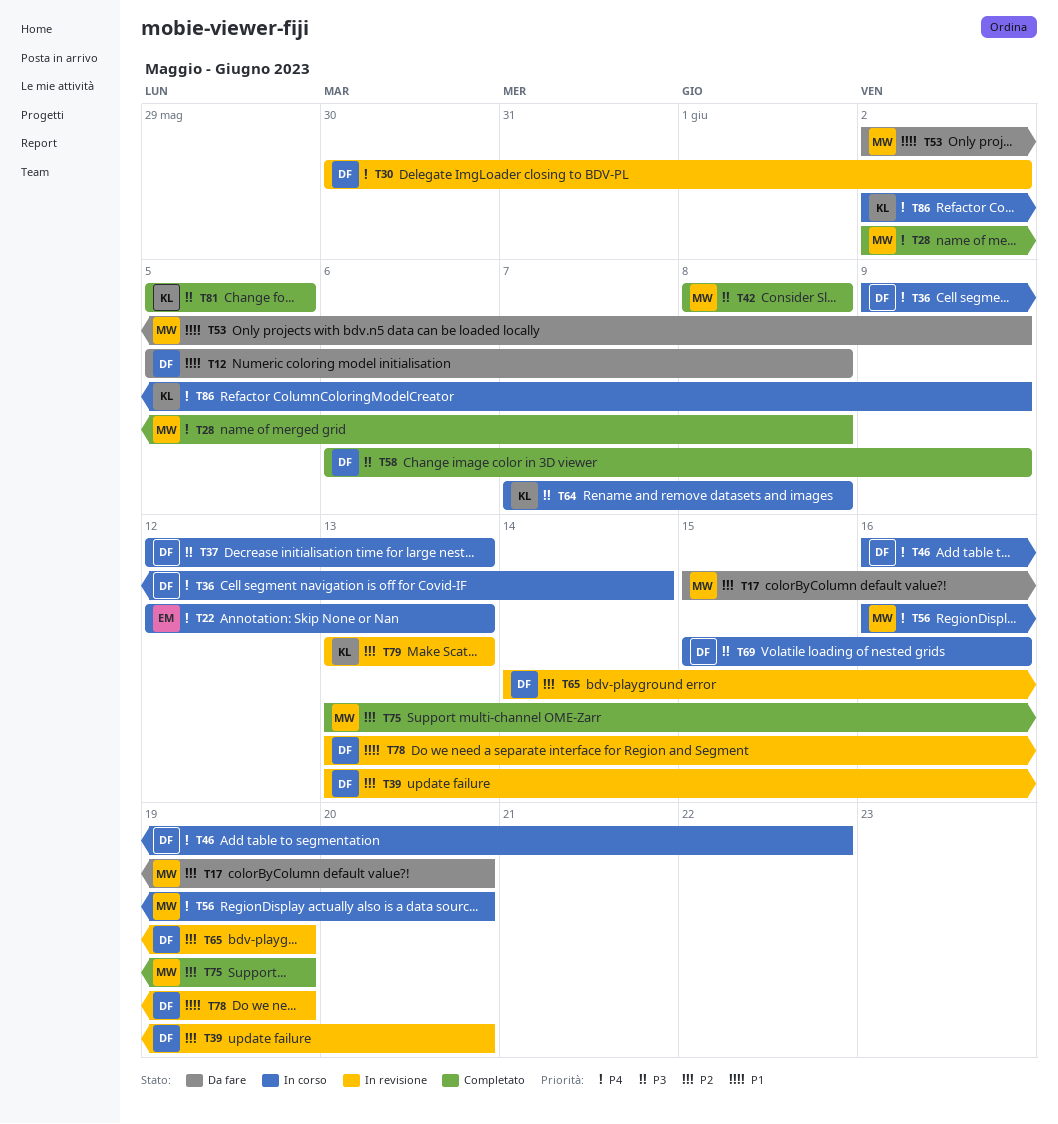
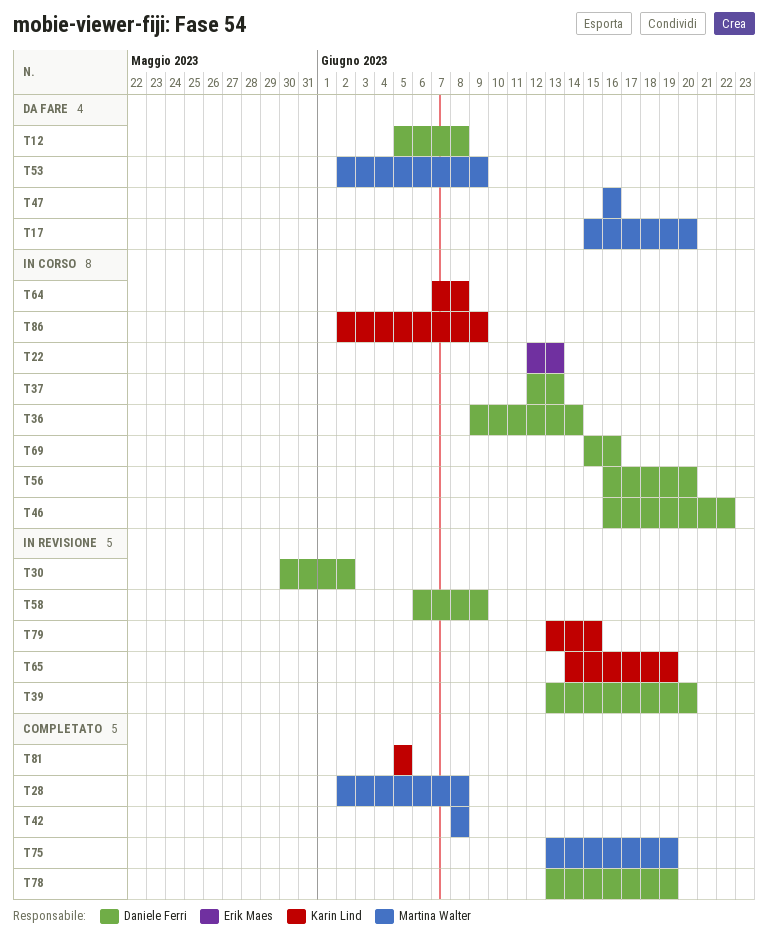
T47: none -> present
T56, owner: Martina Walter -> Daniele Ferri
T58, status: Completato -> In revisione
T65, owner: Daniele Ferri -> Karin Lind
T78, status: In revisione -> Completato
T79, due: Jun 13 -> Jun 15

